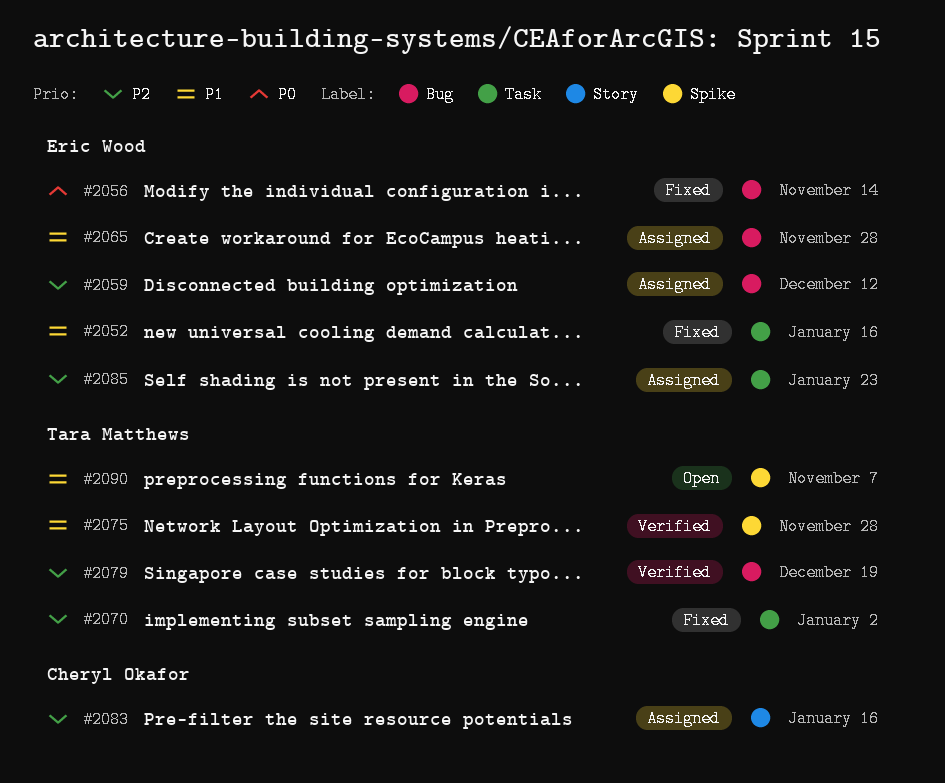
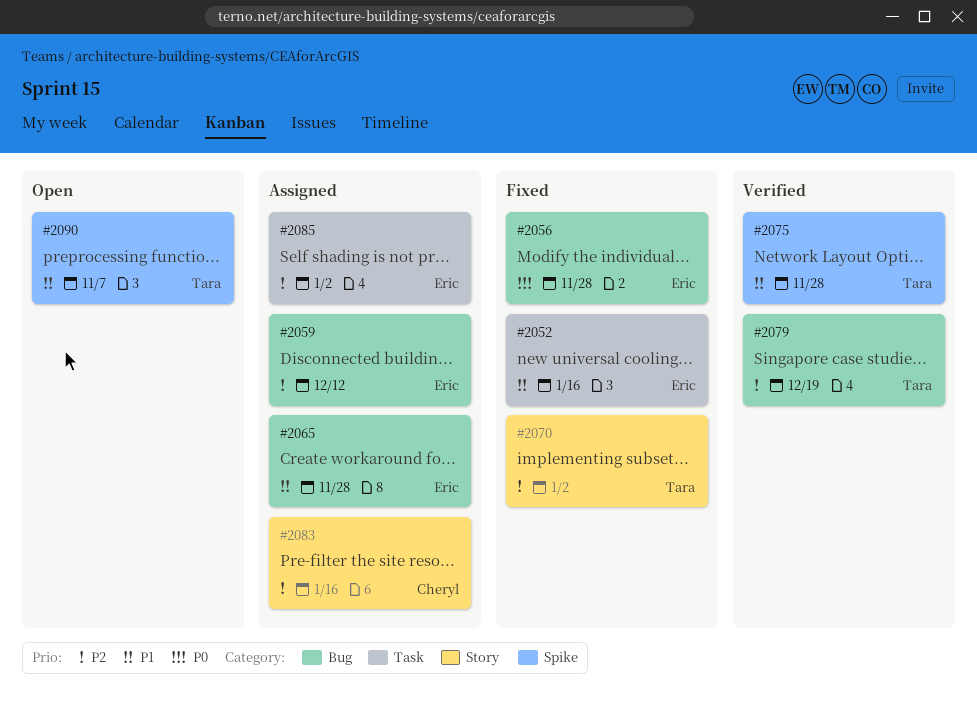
#2056, due: Nov 14 -> Nov 28
#2070, label: Task -> Story
#2085, due: Jan 23 -> Jan 2

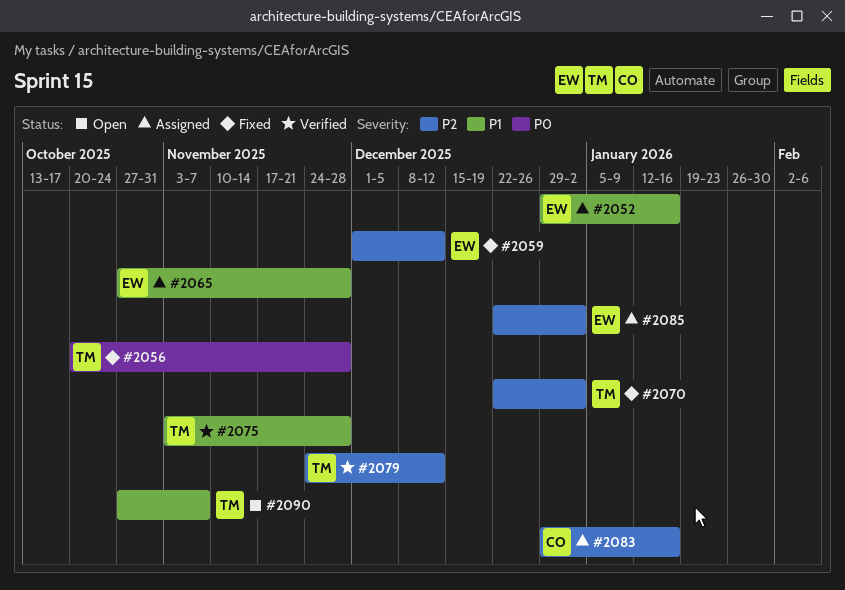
#2052, status: Fixed -> Assigned
#2056, owner: Eric -> Tara
#2059, status: Assigned -> Fixed
#2079, due: Dec 19 -> Dec 12

